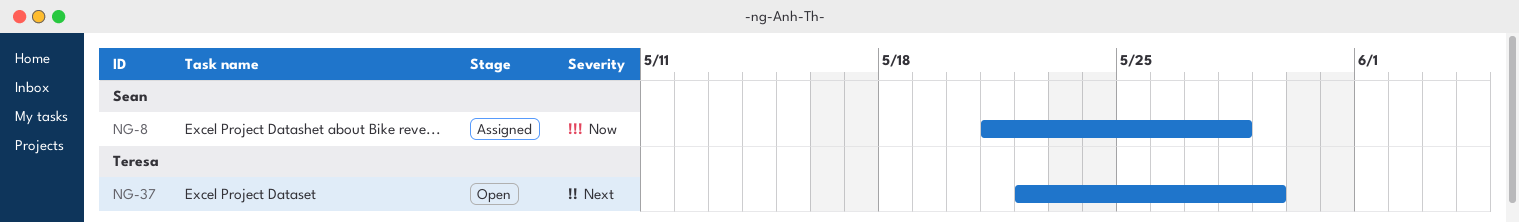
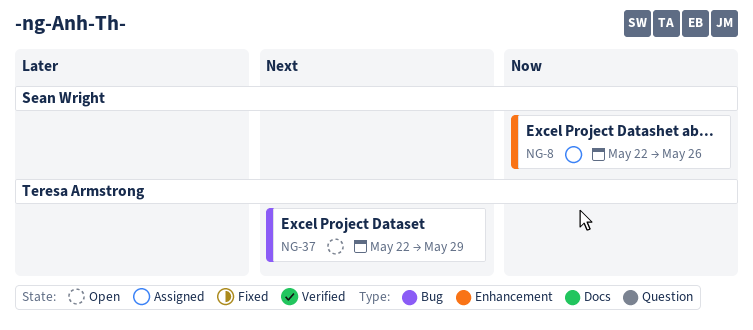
NG-8, start: May 21 -> May 22
NG-8, due: May 28 -> May 26

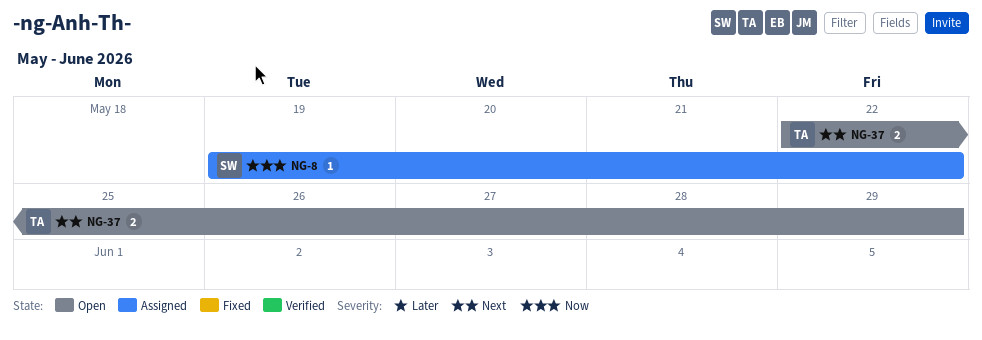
NG-8, start: May 22 -> May 19
NG-8, due: May 26 -> May 22

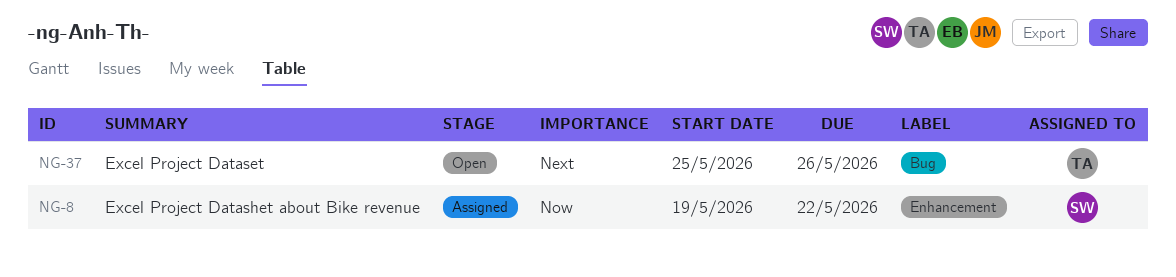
NG-37, start: May 22 -> May 25
NG-37, due: May 29 -> May 26

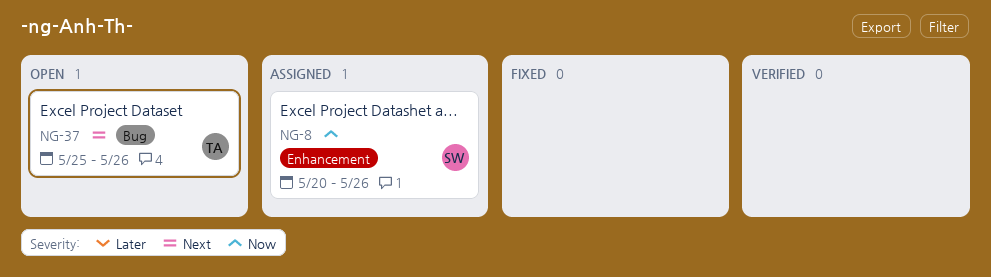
NG-8, start: May 19 -> May 20
NG-8, due: May 22 -> May 26

